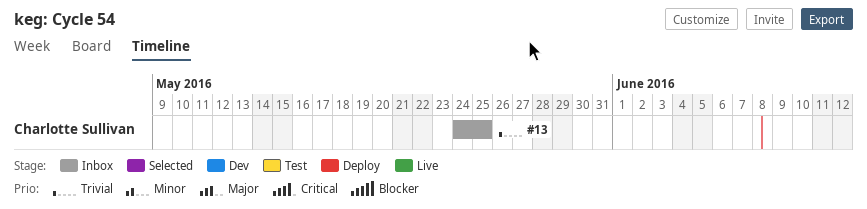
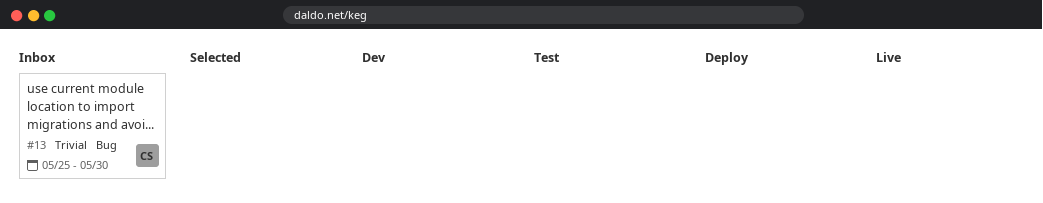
#13, start: May 24 -> May 25
#13, due: May 25 -> May 30

